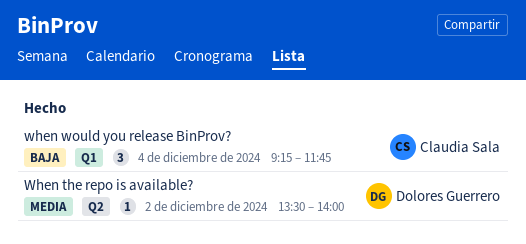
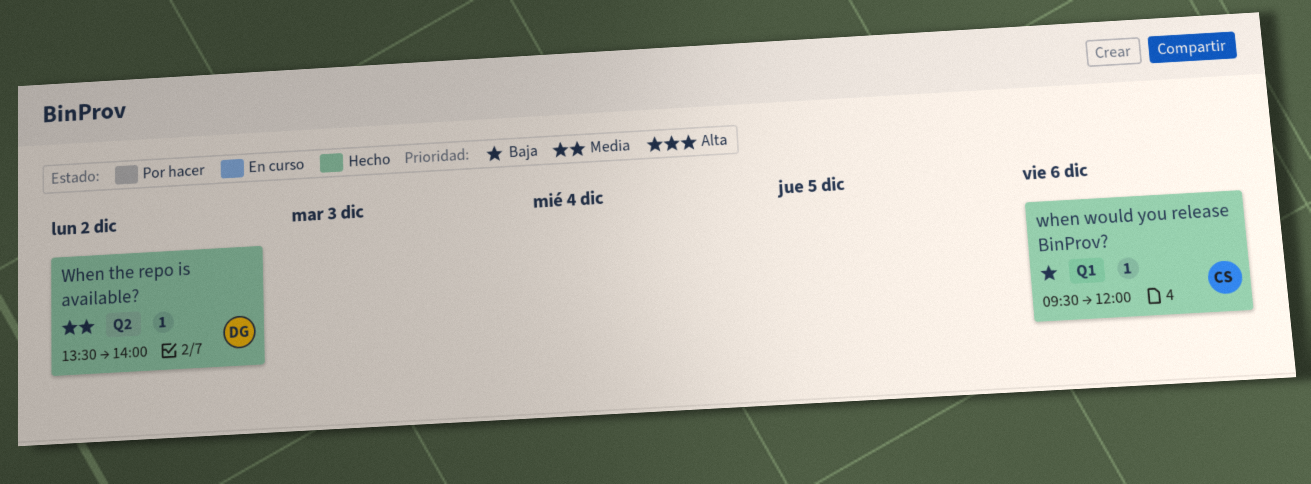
when would you release BinProv?, estimate: 3 -> 1
when would you release BinProv?, day: Dec 4 -> Dec 6
when would you release BinProv?, begins: 09:15 -> 09:30
when would you release BinProv?, ends: 11:45 -> 12:00

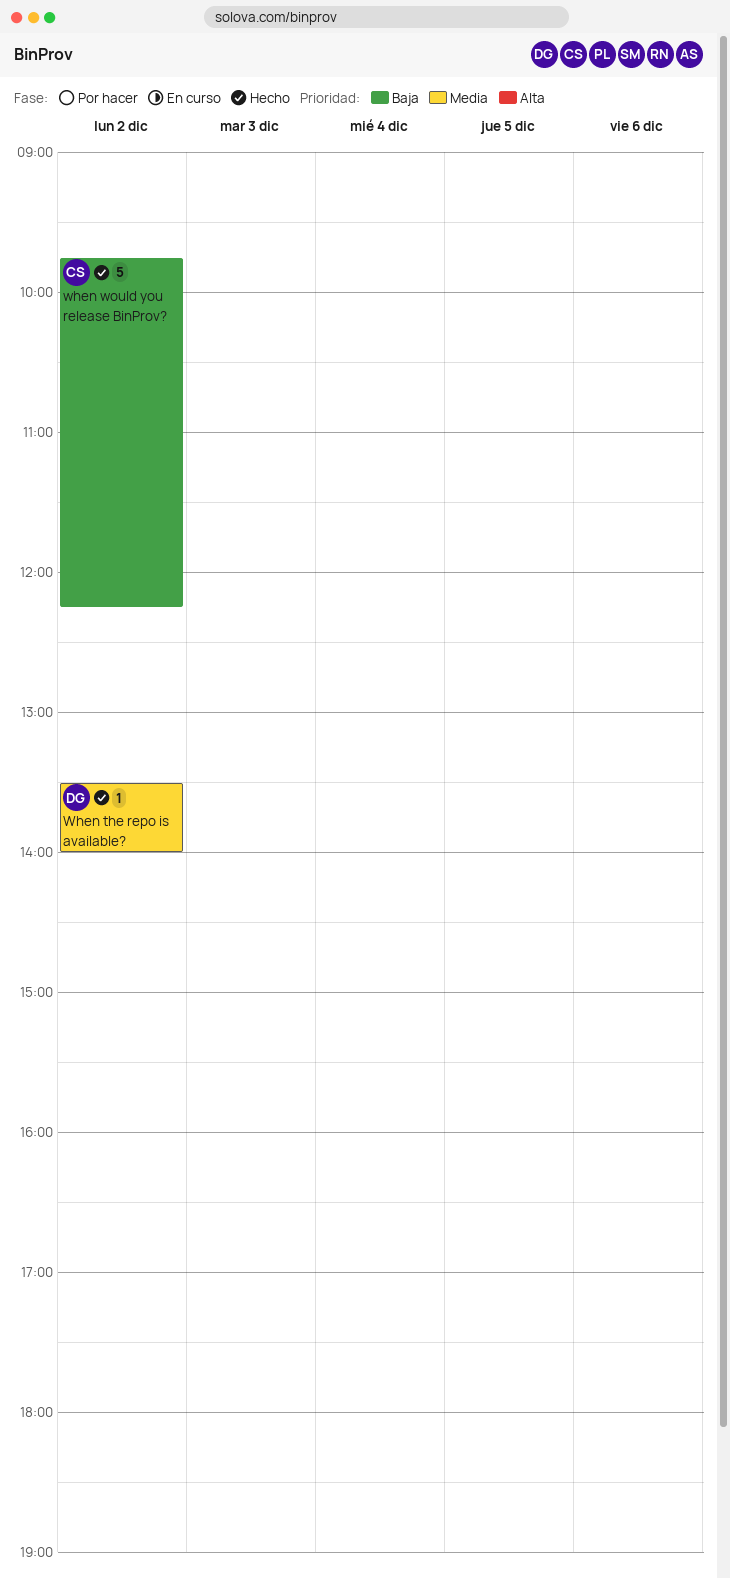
when would you release BinProv?, estimate: 1 -> 5
when would you release BinProv?, day: Dec 6 -> Dec 2
when would you release BinProv?, begins: 09:30 -> 09:45
when would you release BinProv?, ends: 12:00 -> 12:15

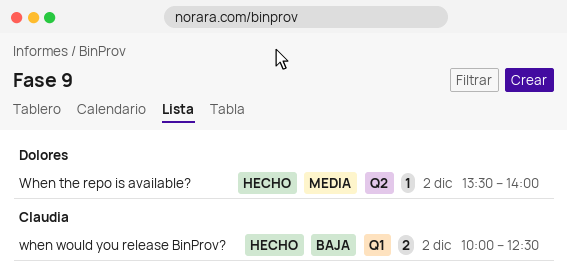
when would you release BinProv?, estimate: 5 -> 2
when would you release BinProv?, begins: 09:45 -> 10:00
when would you release BinProv?, ends: 12:15 -> 12:30

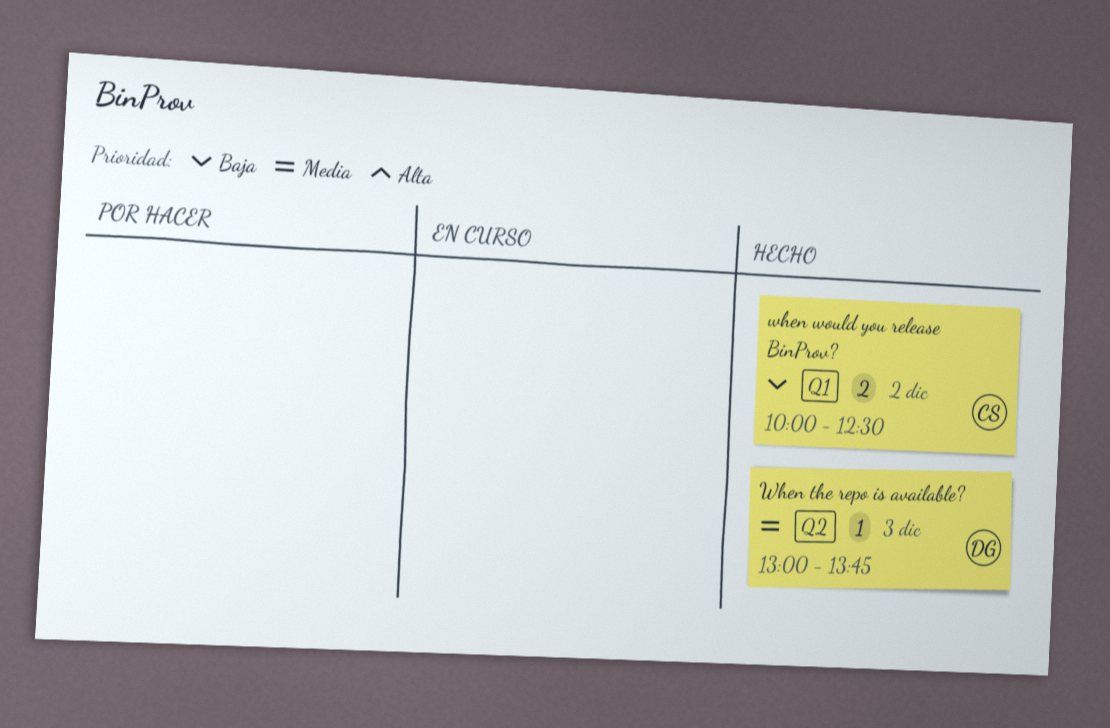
When the repo is available?, day: Dec 2 -> Dec 3
When the repo is available?, begins: 13:30 -> 13:00
When the repo is available?, ends: 14:00 -> 13:45

